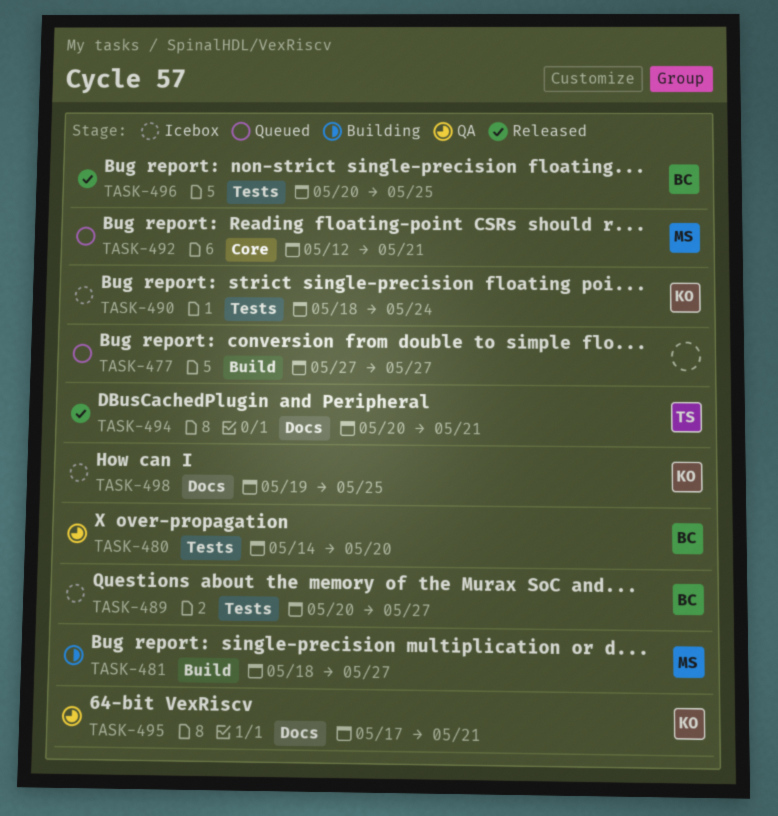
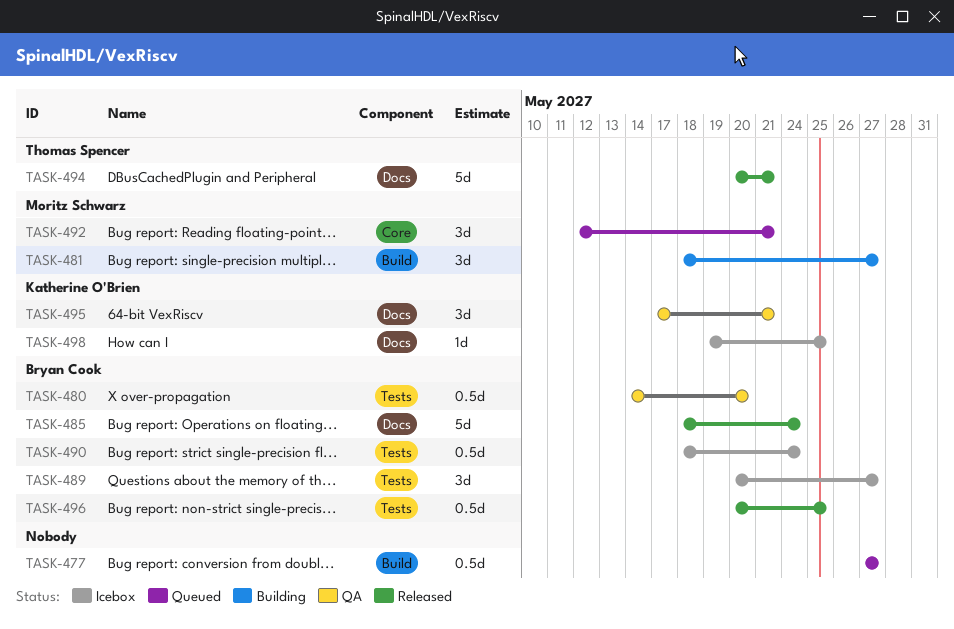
TASK-485: none -> present
TASK-490, owner: Katherine O'Brien -> Bryan Cook

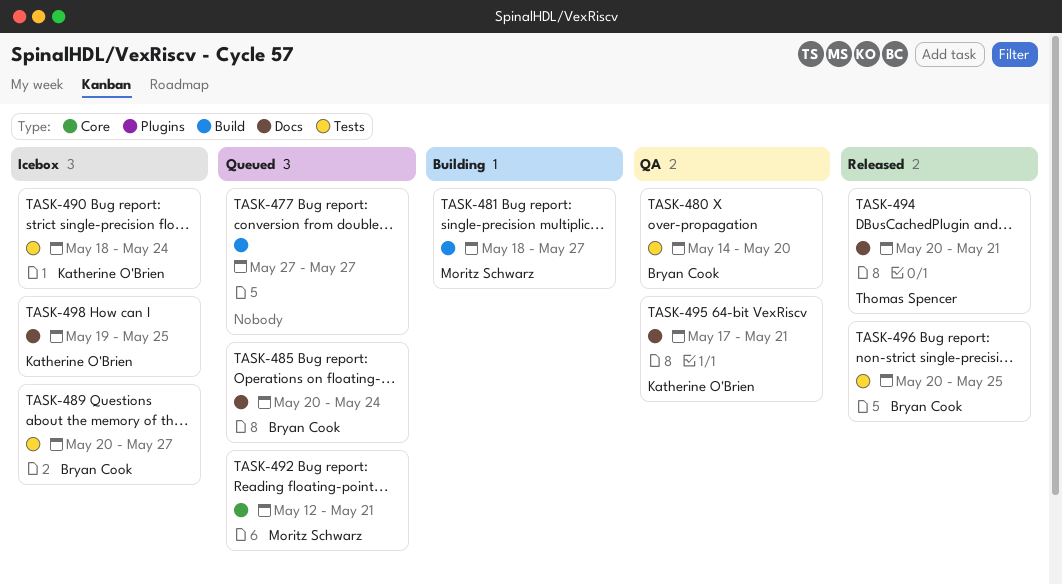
TASK-485, status: Released -> Queued
TASK-485, start: May 18 -> May 20
TASK-490, owner: Bryan Cook -> Katherine O'Brien

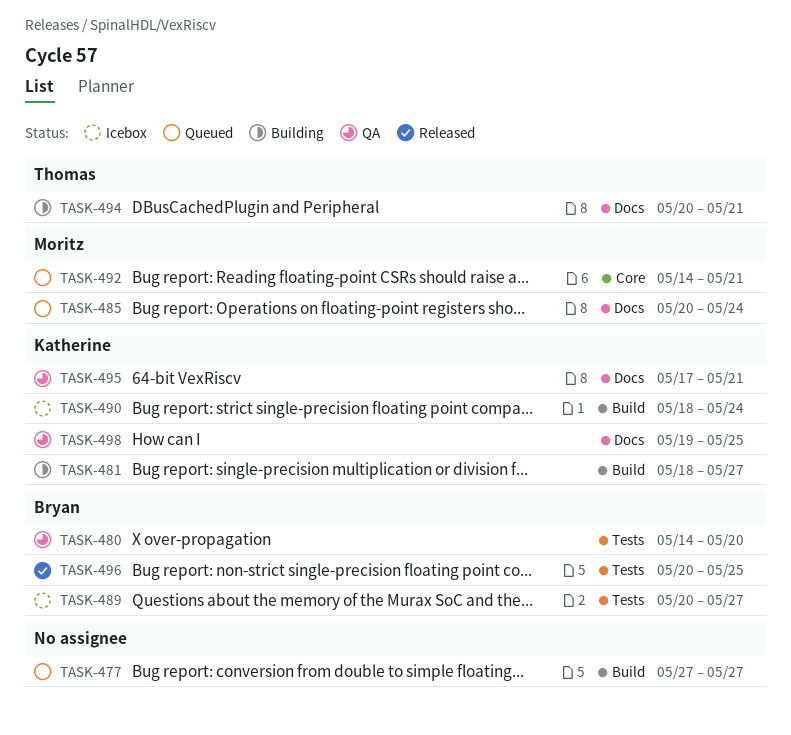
TASK-481, owner: Moritz Schwarz -> Katherine O'Brien
TASK-485, owner: Bryan Cook -> Moritz Schwarz
TASK-490, label: Tests -> Build
TASK-492, start: May 12 -> May 14
TASK-494, status: Released -> Building
TASK-498, status: Icebox -> QA

